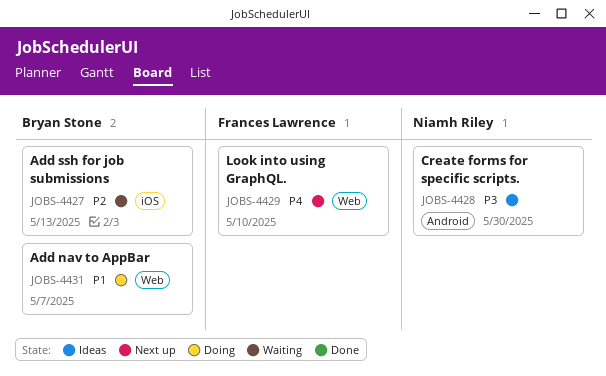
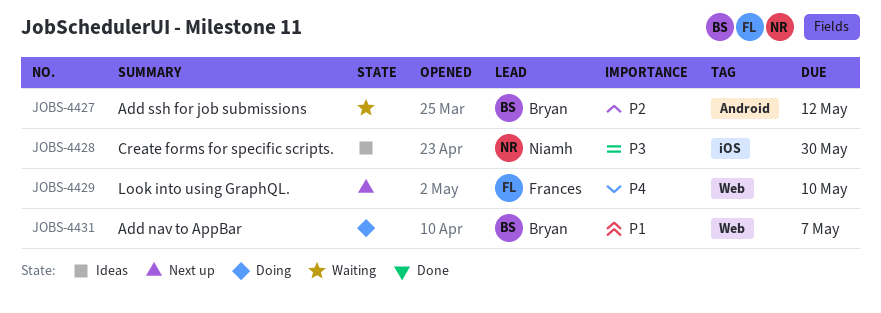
JOBS-4427, label: iOS -> Android
JOBS-4427, due: May 13 -> May 12
JOBS-4428, label: Android -> iOS

